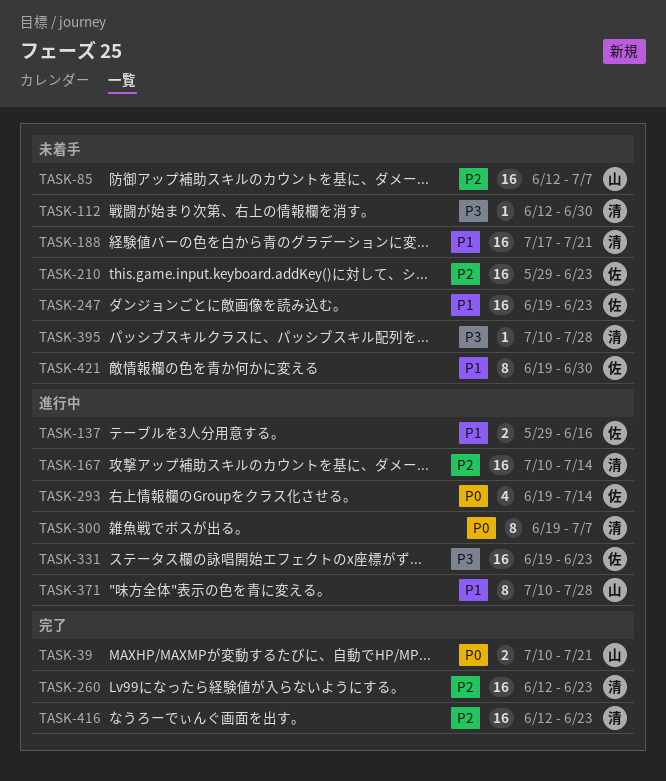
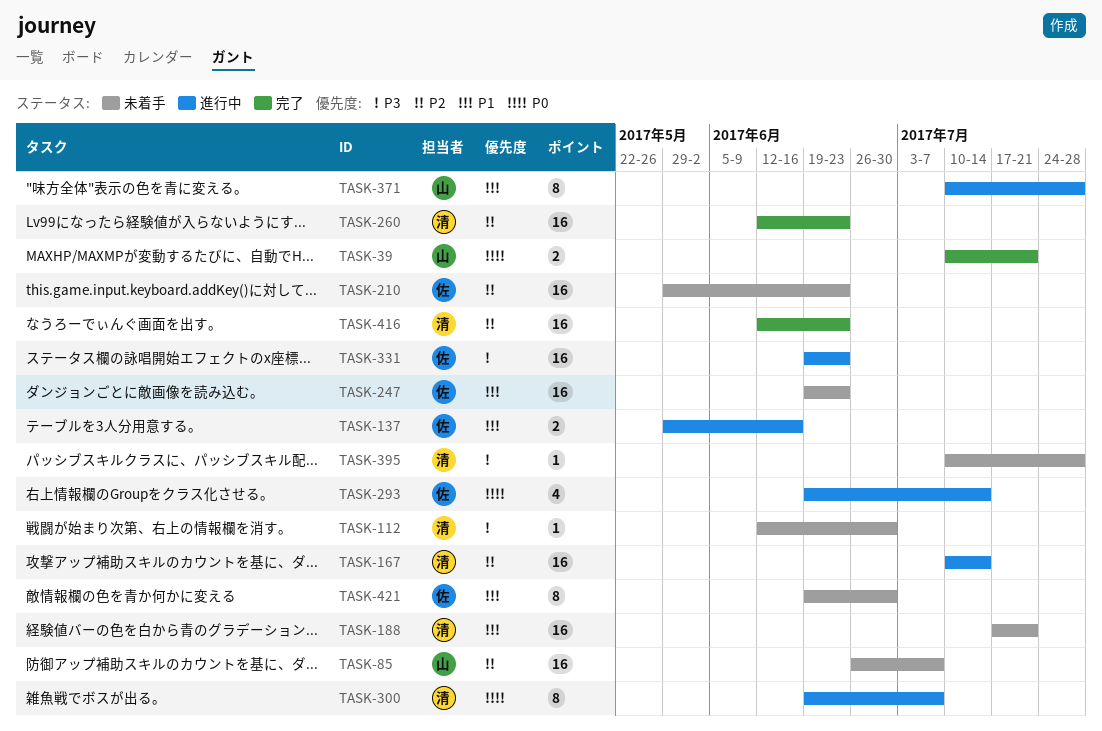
TASK-85, start: Jun 12 -> Jun 26

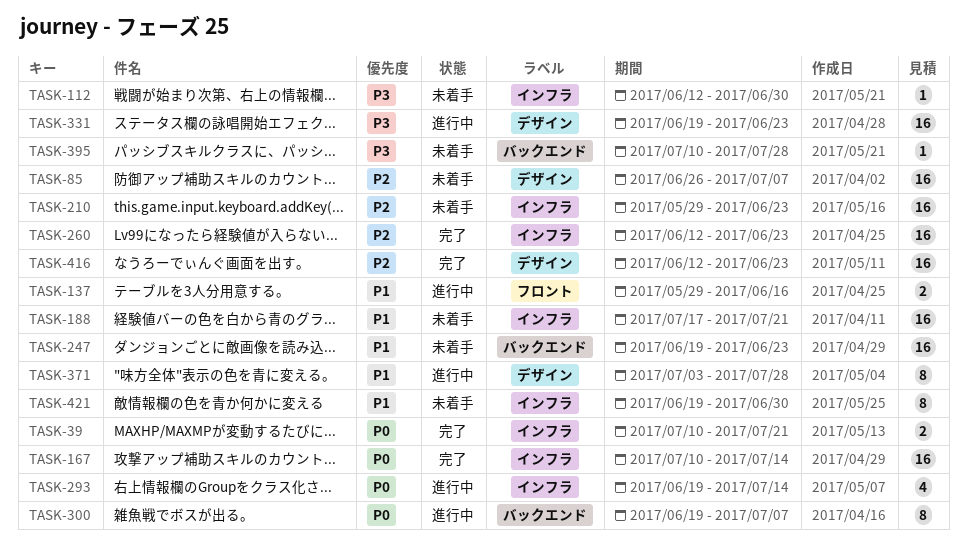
TASK-167, status: 進行中 -> 完了
TASK-167, priority: P2 -> P0
TASK-371, start: Jul 10 -> Jul 3

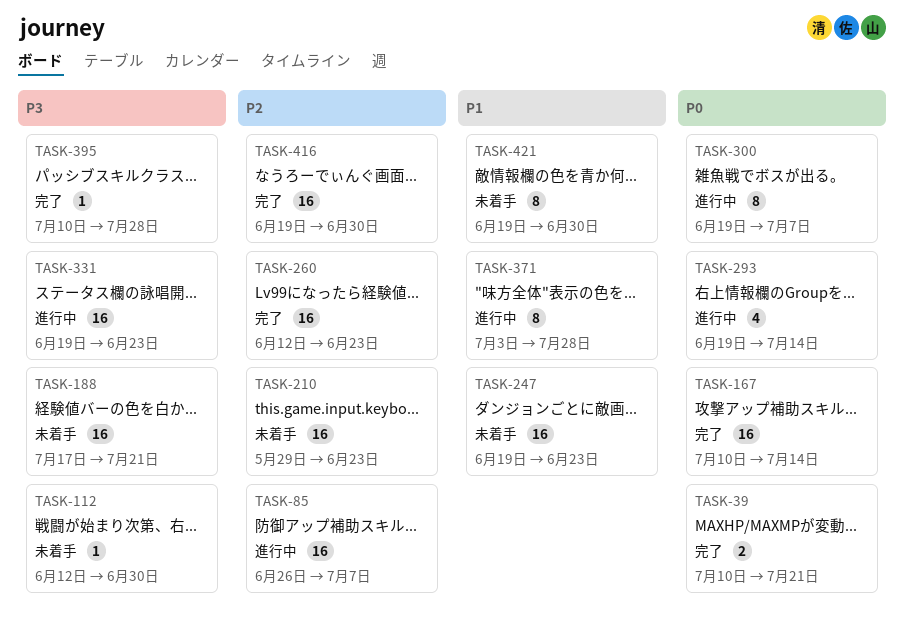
TASK-85, status: 未着手 -> 進行中
TASK-137: present -> none
TASK-188, priority: P1 -> P3
TASK-395, status: 未着手 -> 完了
TASK-416, start: Jun 12 -> Jun 19
TASK-416, due: Jun 23 -> Jun 30

